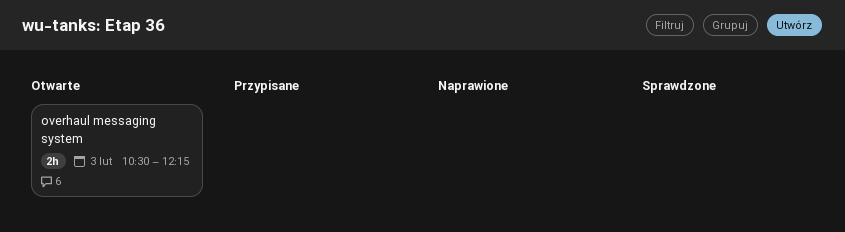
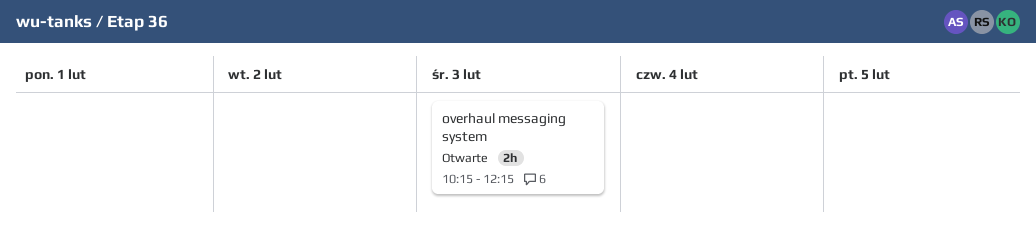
overhaul messaging system, begins: 10:30 -> 10:15

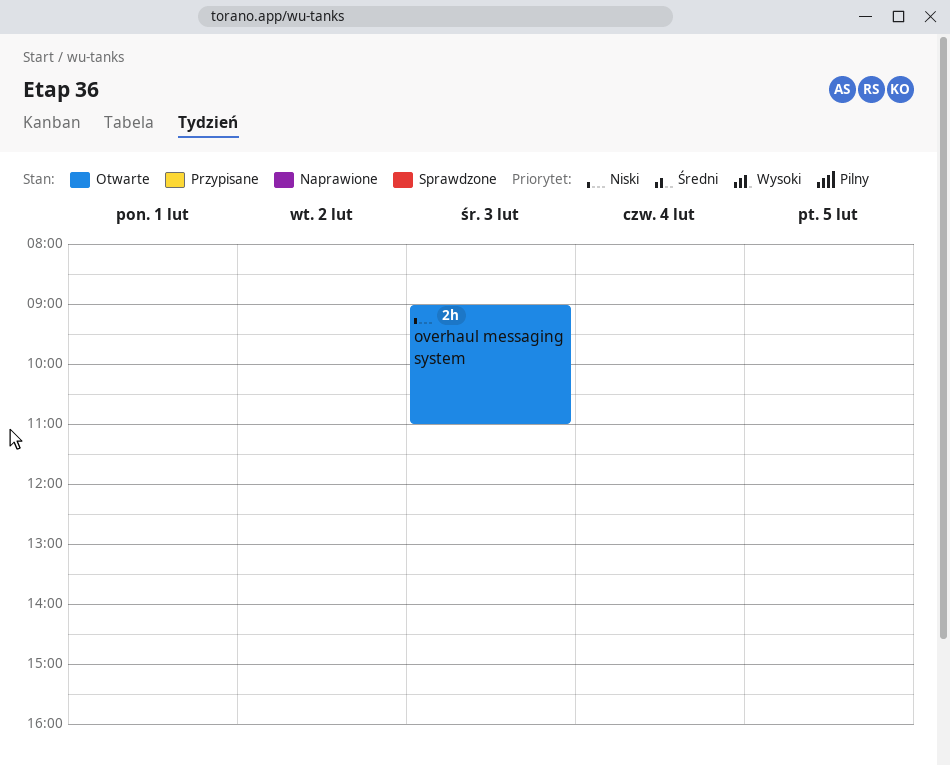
overhaul messaging system, begins: 10:15 -> 09:00
overhaul messaging system, ends: 12:15 -> 11:00

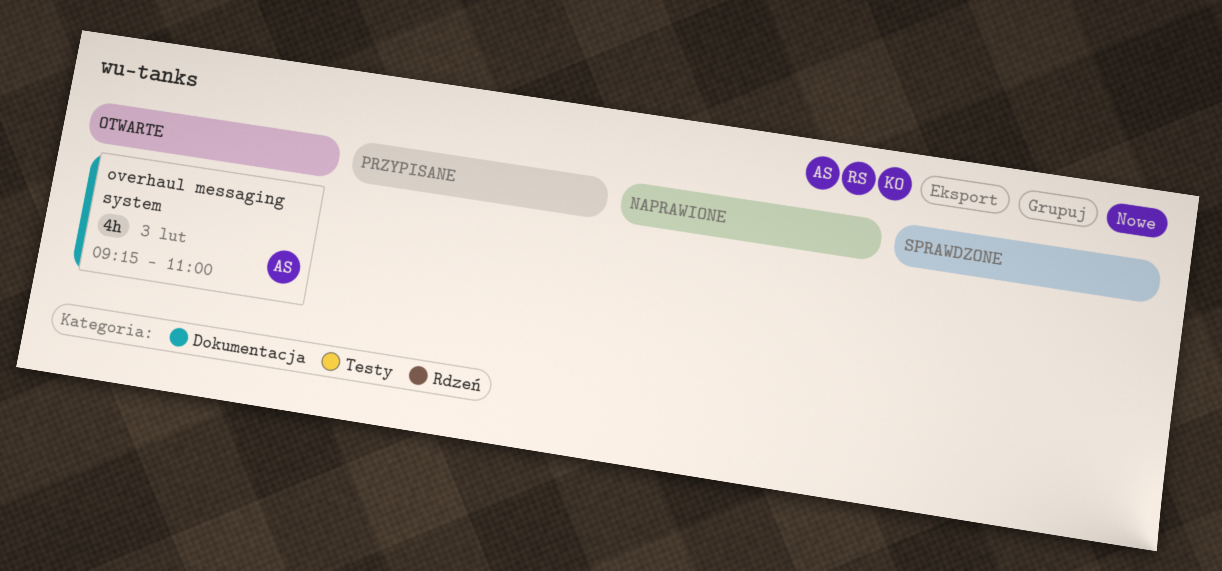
overhaul messaging system, estimate: 2h -> 4h
overhaul messaging system, begins: 09:00 -> 09:15

